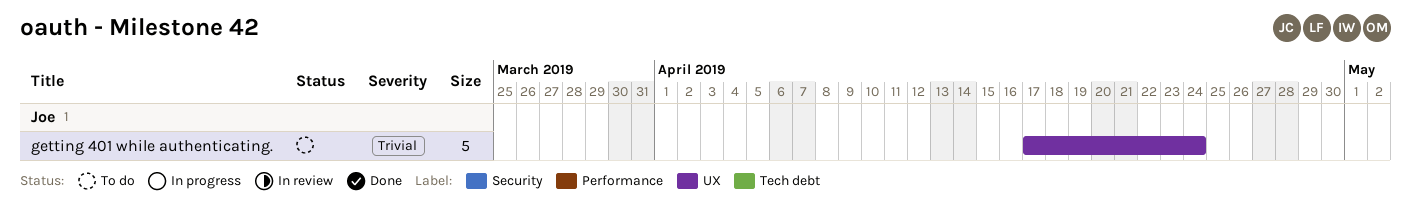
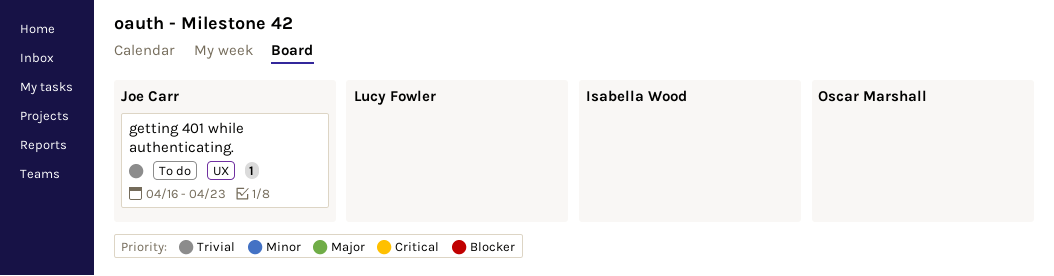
getting 401 while authenticating., estimate: 5 -> 1
getting 401 while authenticating., start: Apr 17 -> Apr 16
getting 401 while authenticating., due: Apr 24 -> Apr 23

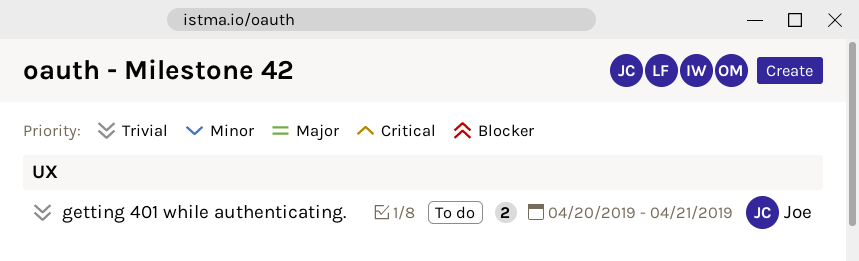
getting 401 while authenticating., estimate: 1 -> 2
getting 401 while authenticating., start: Apr 16 -> Apr 20
getting 401 while authenticating., due: Apr 23 -> Apr 21

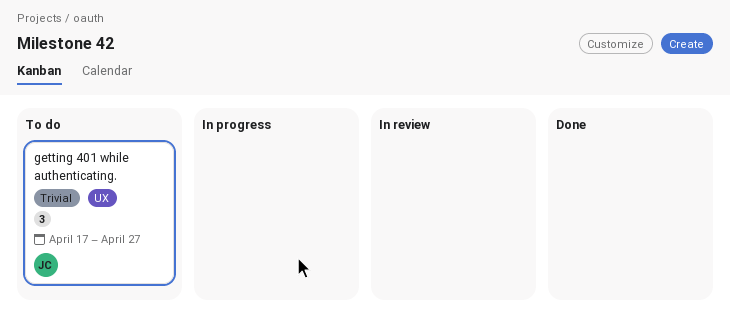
getting 401 while authenticating., estimate: 2 -> 3
getting 401 while authenticating., start: Apr 20 -> Apr 17
getting 401 while authenticating., due: Apr 21 -> Apr 27

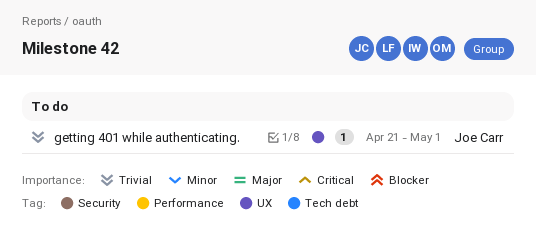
getting 401 while authenticating., estimate: 3 -> 1
getting 401 while authenticating., start: Apr 17 -> Apr 21
getting 401 while authenticating., due: Apr 27 -> May 1

